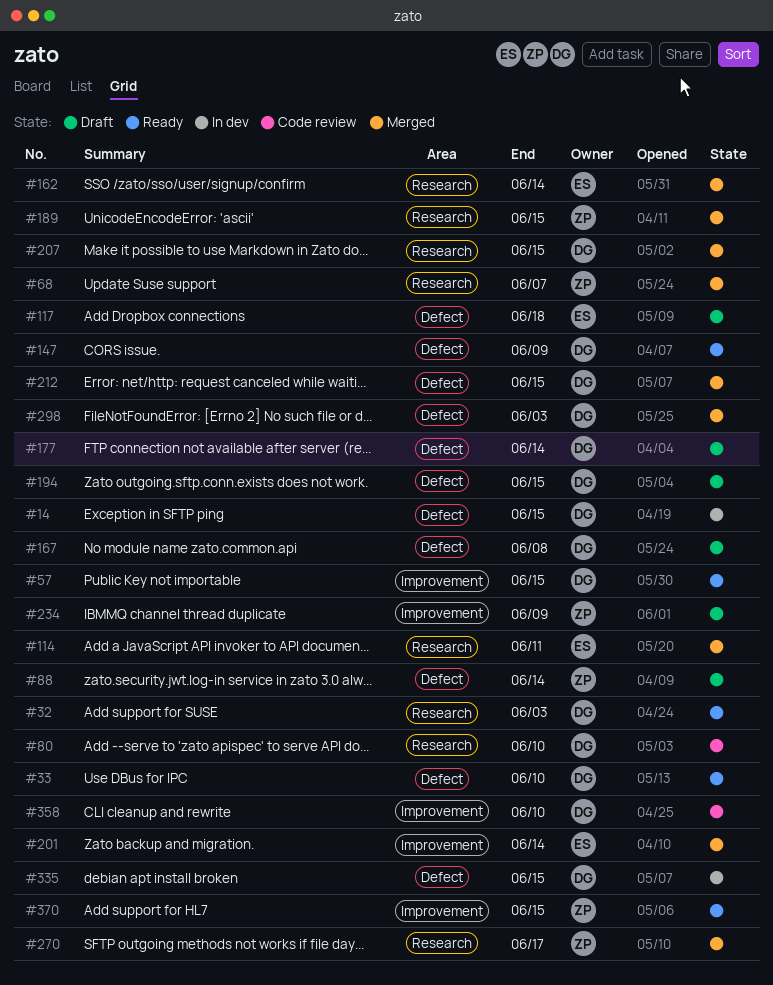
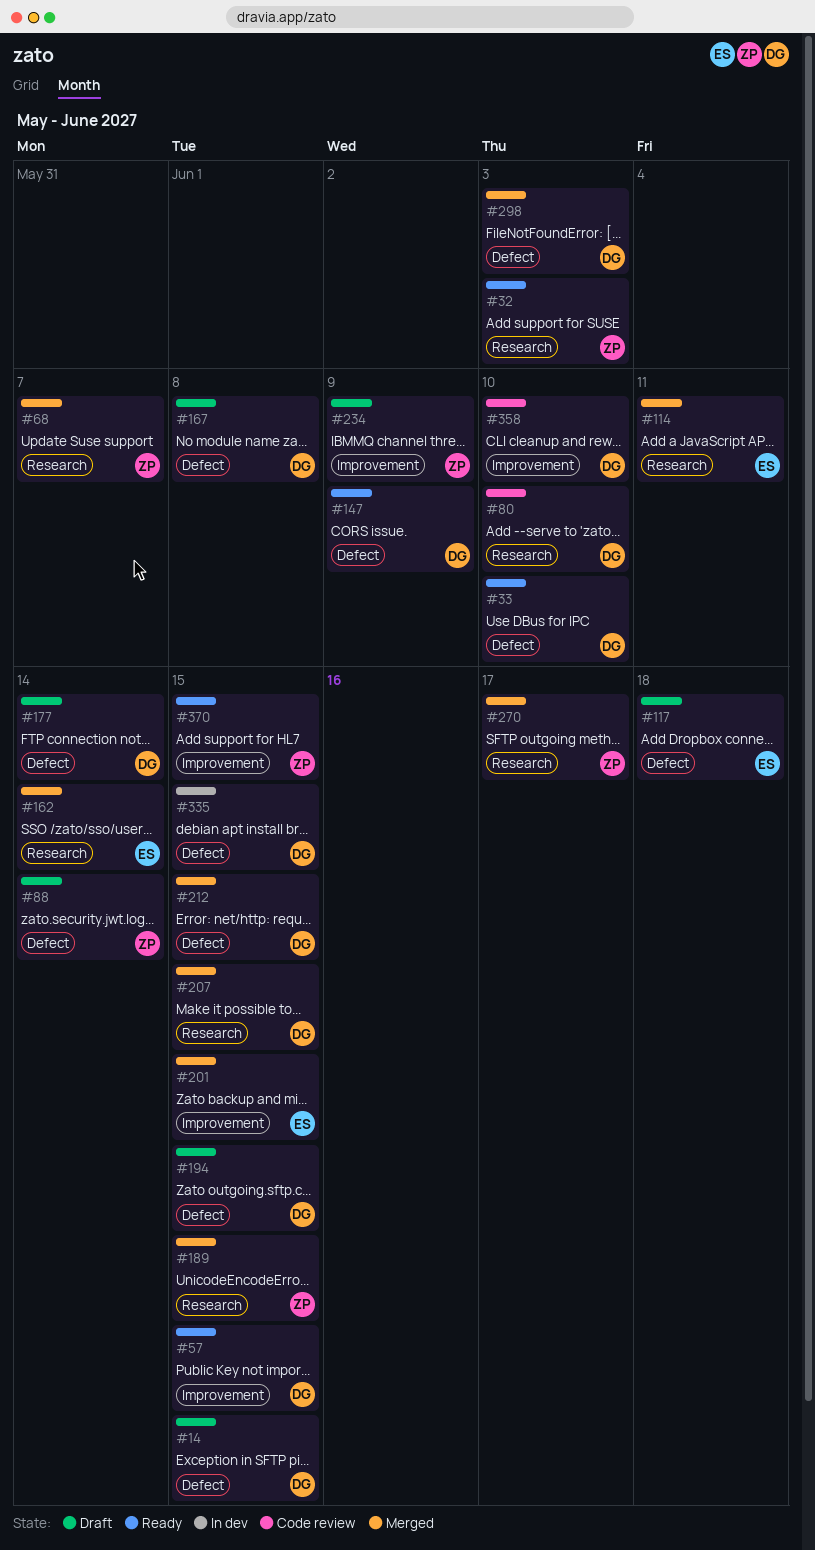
#14, status: In dev -> Draft
#32, owner: DG -> ZP
#201, due: Jun 14 -> Jun 15

